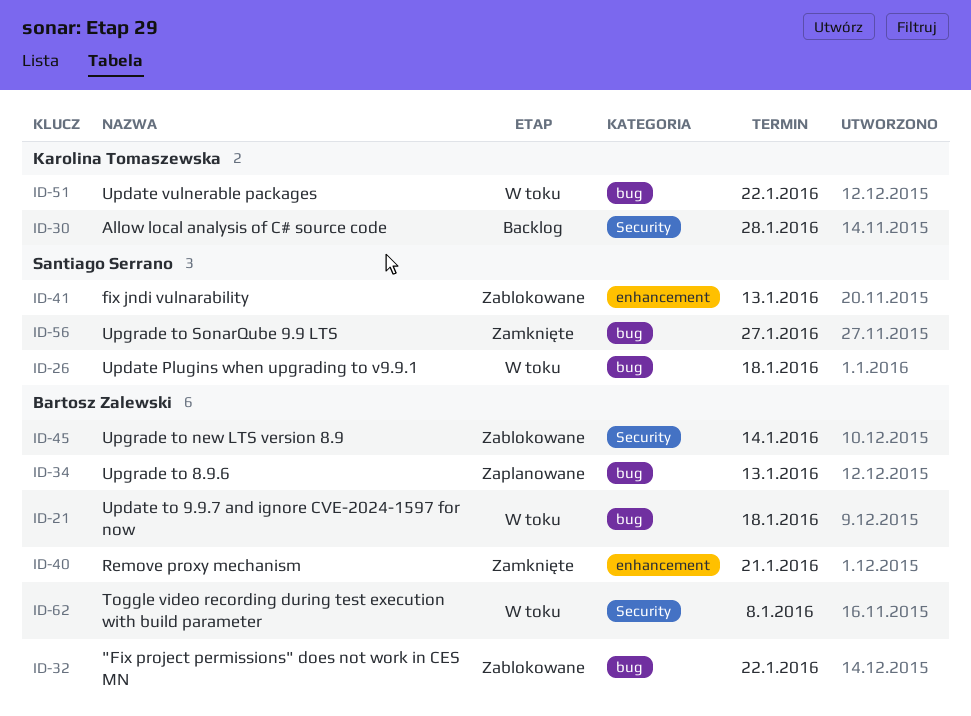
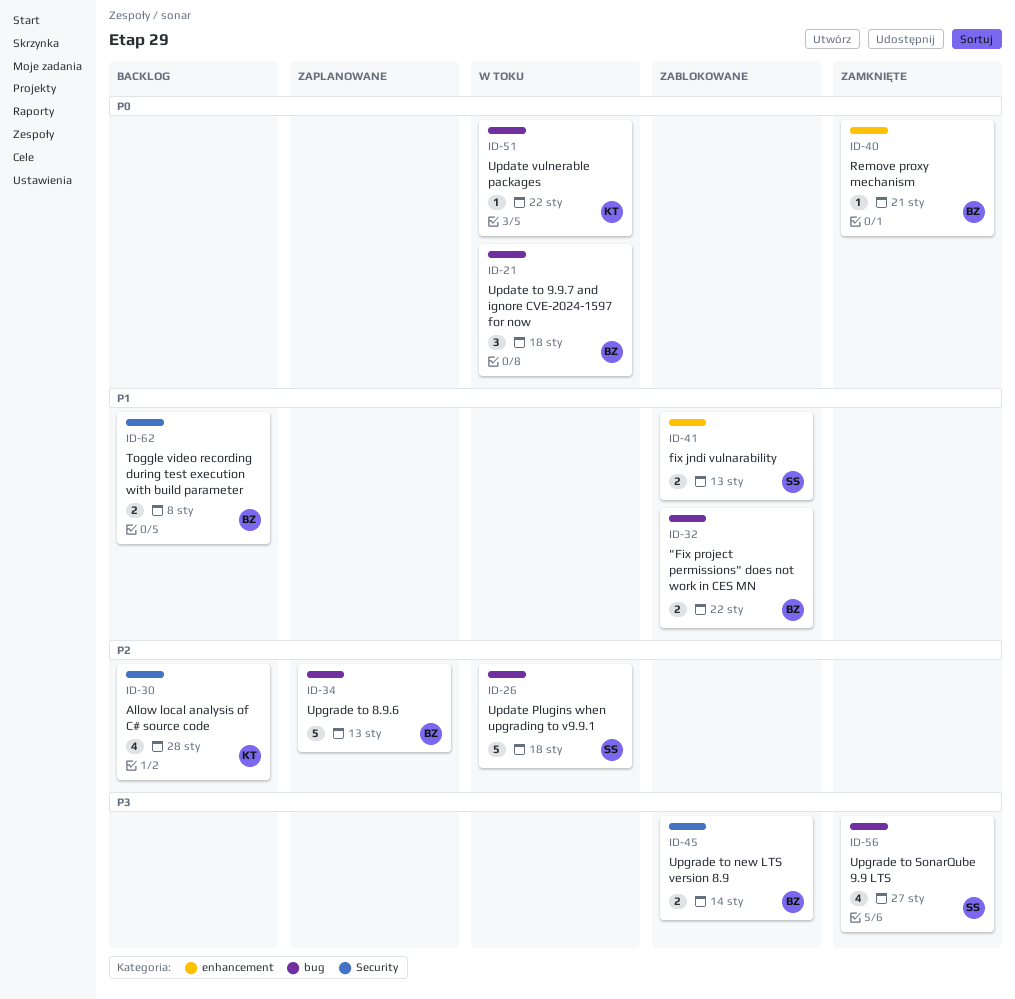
ID-62, status: W toku -> Backlog

